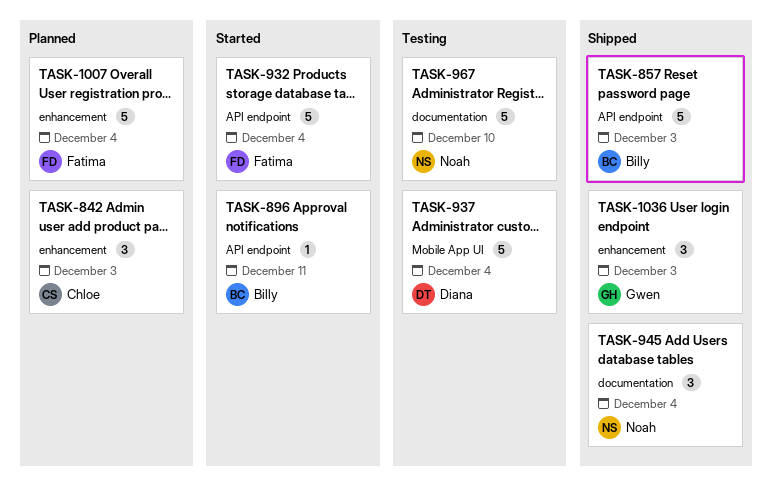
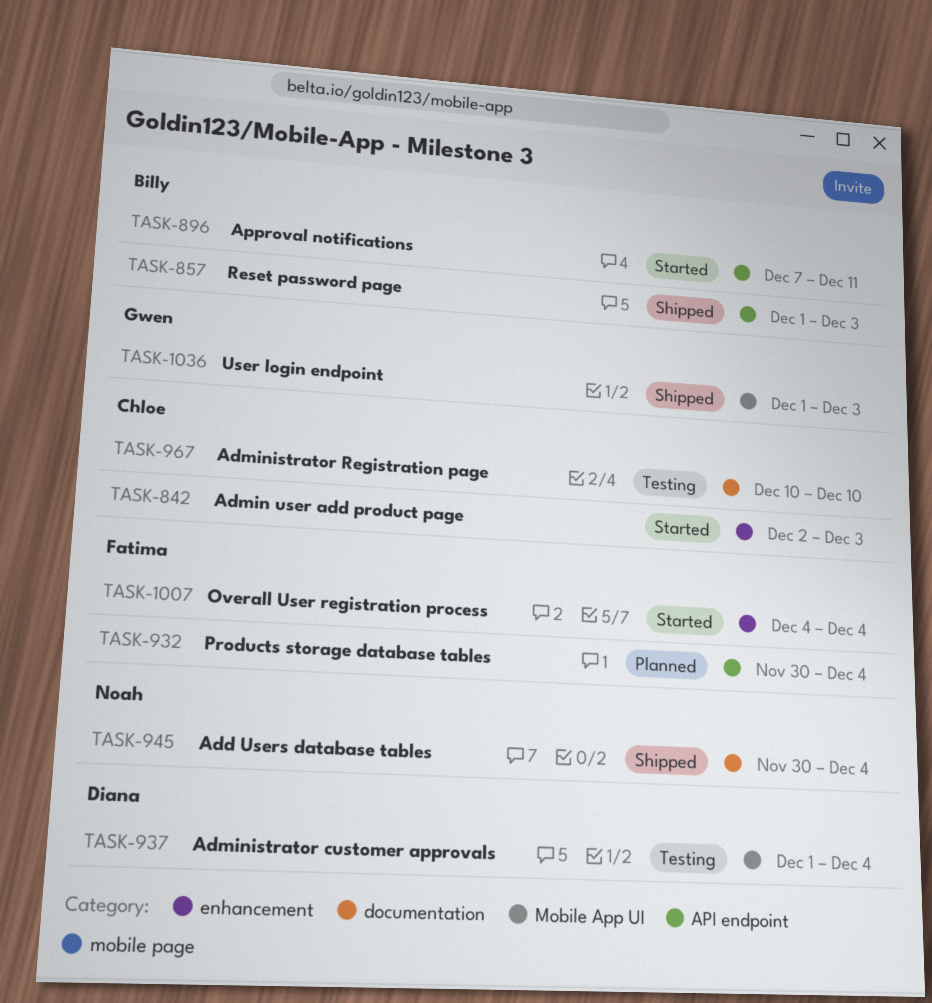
TASK-842, status: Planned -> Started
TASK-932, status: Started -> Planned
TASK-967, owner: Noah -> Chloe
TASK-1007, status: Planned -> Started
TASK-1036, label: enhancement -> Mobile App UI

